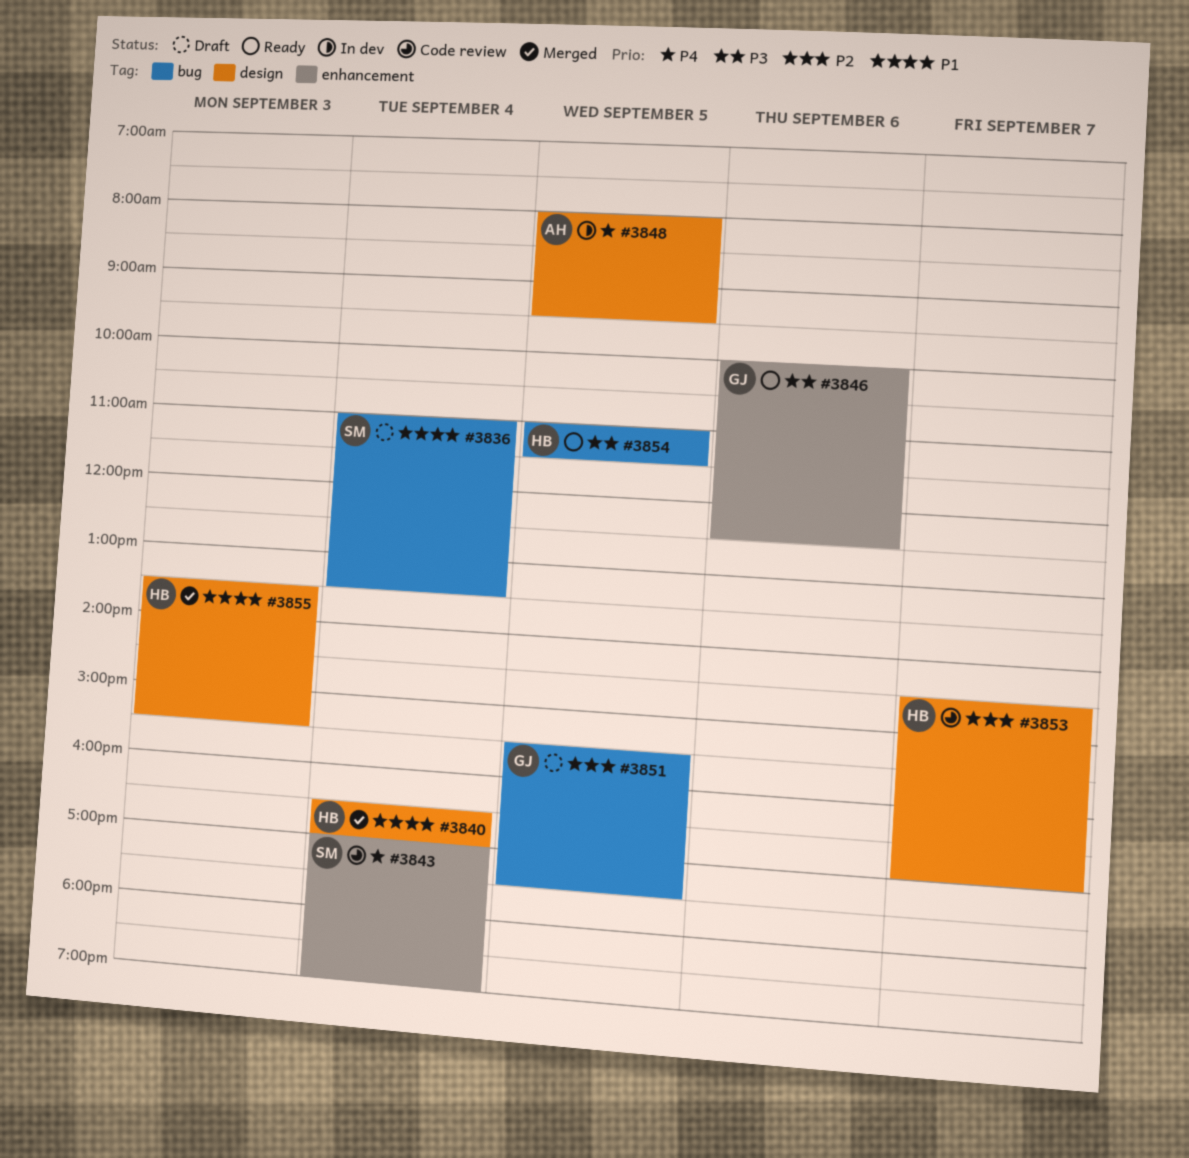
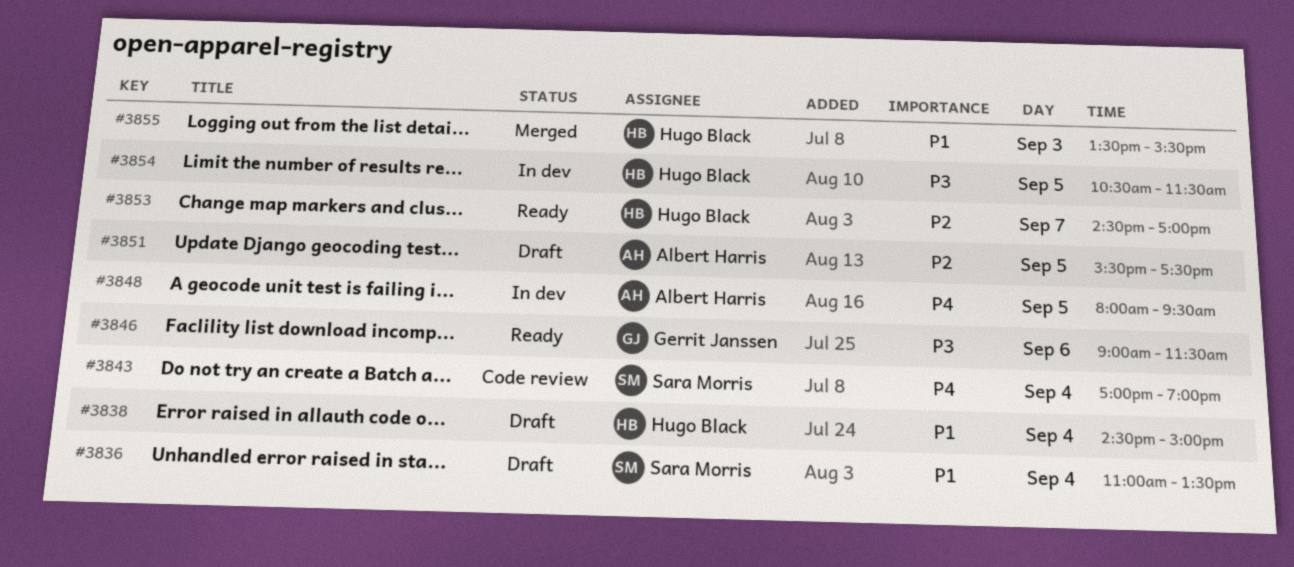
#3838: none -> present
#3840: present -> none
#3846, begins: 10:00 -> 09:00
#3846, ends: 12:30 -> 11:30
#3851, owner: Gerrit Janssen -> Albert Harris
#3853, status: Code review -> Ready
#3854, status: Ready -> In dev
#3854, begins: 11:00 -> 10:30

